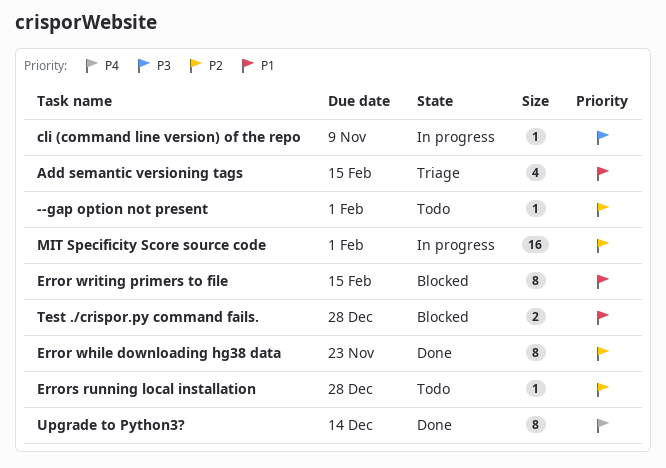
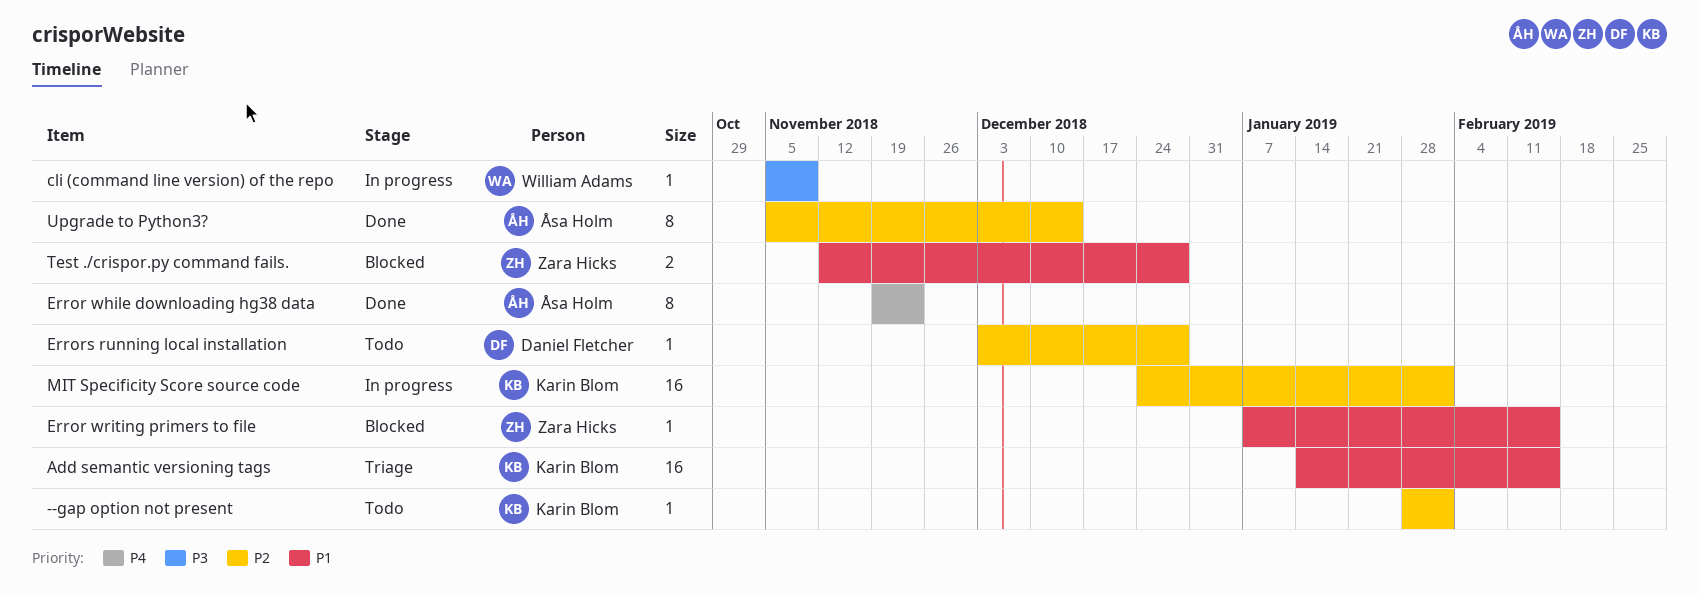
Add semantic versioning tags, estimate: 4 -> 16
Error while downloading hg38 data, priority: P2 -> P4
Error writing primers to file, estimate: 8 -> 1
Upgrade to Python3?, priority: P4 -> P2

